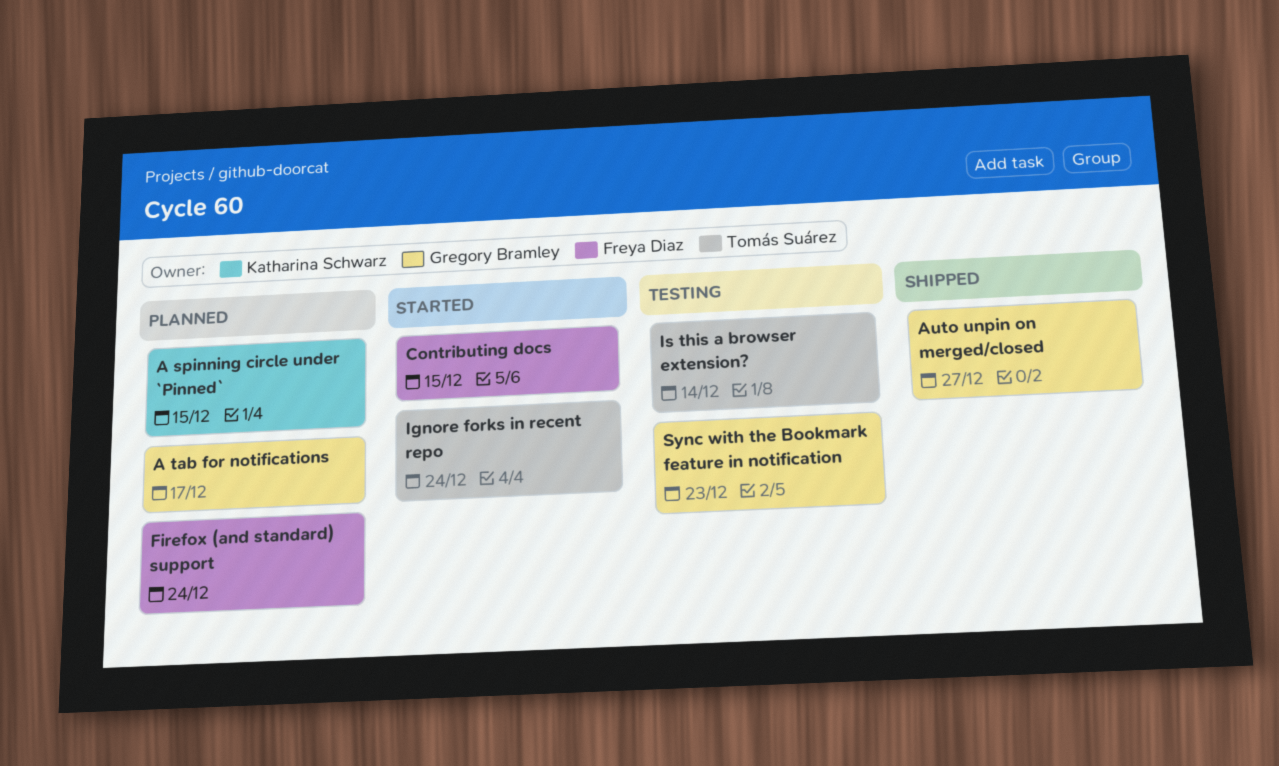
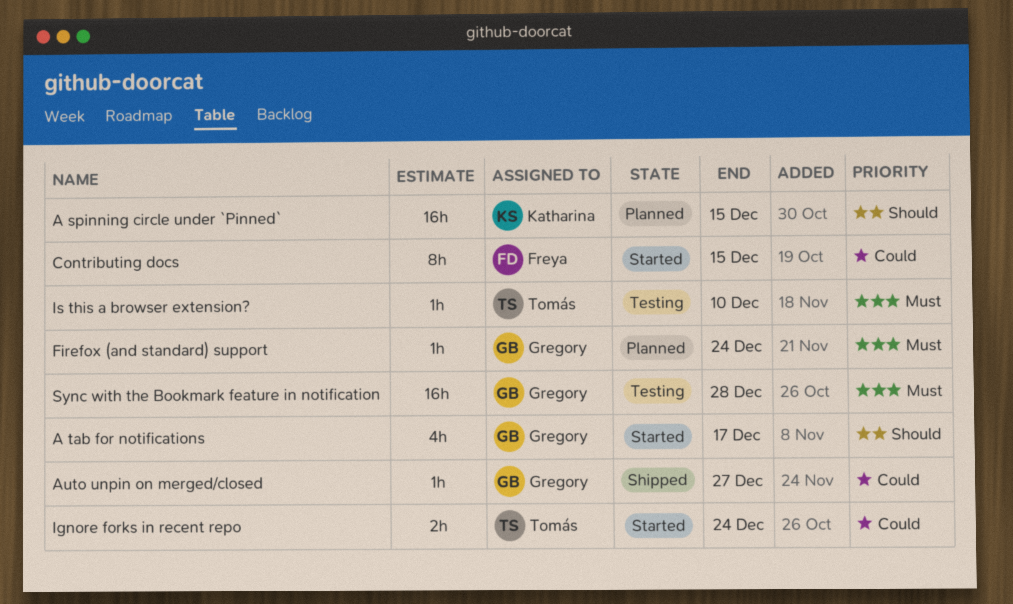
A tab for notifications, status: Planned -> Started
Firefox (and standard) support, owner: Freya Diaz -> Gregory Bramley
Is this a browser extension?, due: Dec 14 -> Dec 10
Sync with the Bookmark feature in notification, due: Dec 23 -> Dec 28

